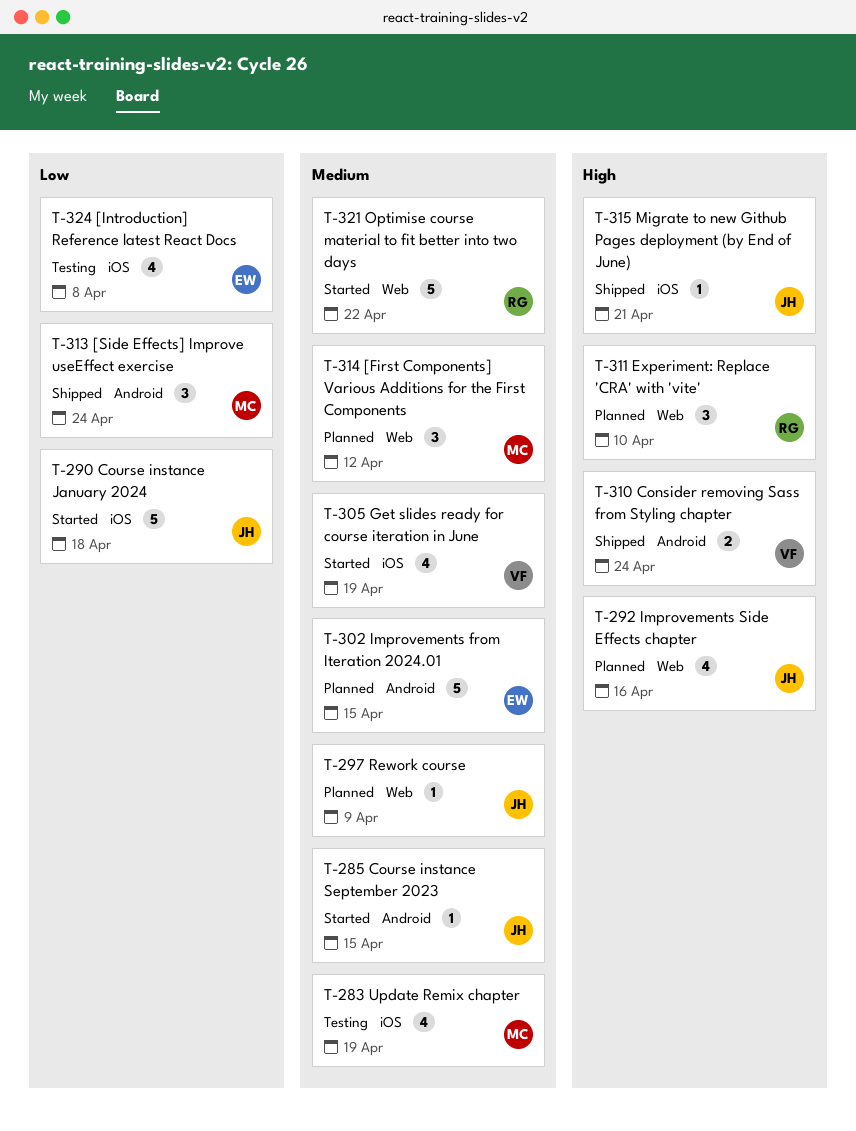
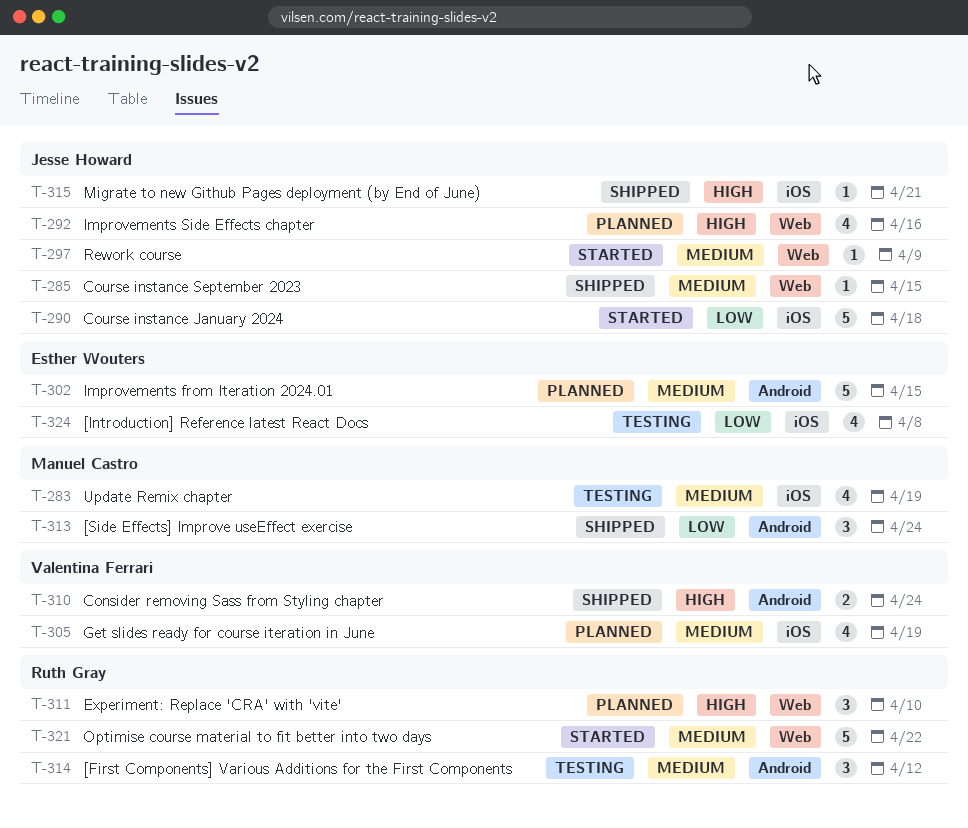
T-285, status: Started -> Shipped
T-285, label: Android -> Web
T-297, status: Planned -> Started
T-305, status: Started -> Planned
T-314, status: Planned -> Testing
T-314, owner: Manuel Castro -> Ruth Gray
T-314, label: Web -> Android

